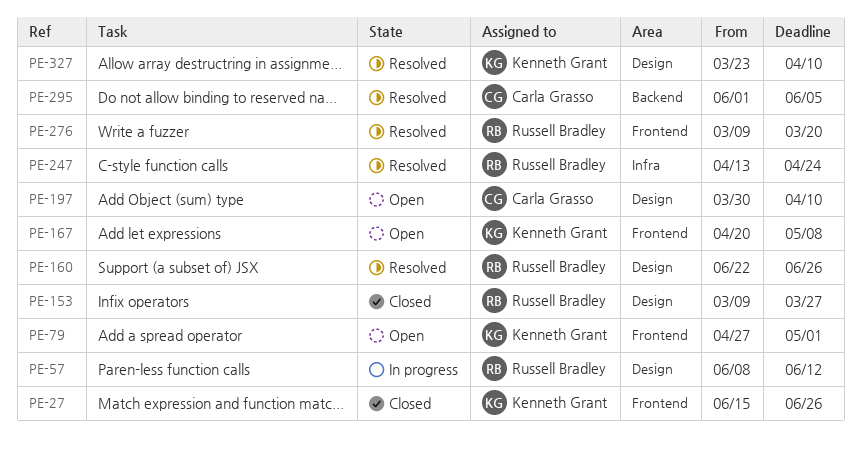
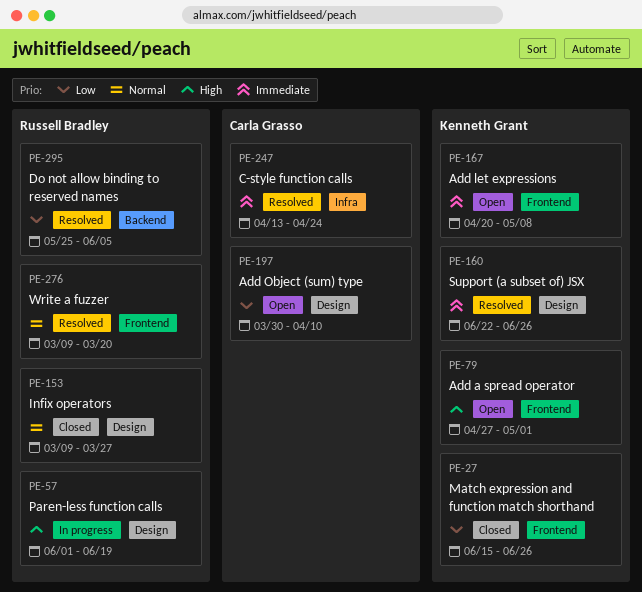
PE-57, start: Jun 8 -> Jun 1
PE-57, due: Jun 12 -> Jun 19
PE-160, owner: Russell Bradley -> Kenneth Grant
PE-247, owner: Russell Bradley -> Carla Grasso
PE-295, owner: Carla Grasso -> Russell Bradley
PE-295, start: Jun 1 -> May 25
PE-327: present -> none

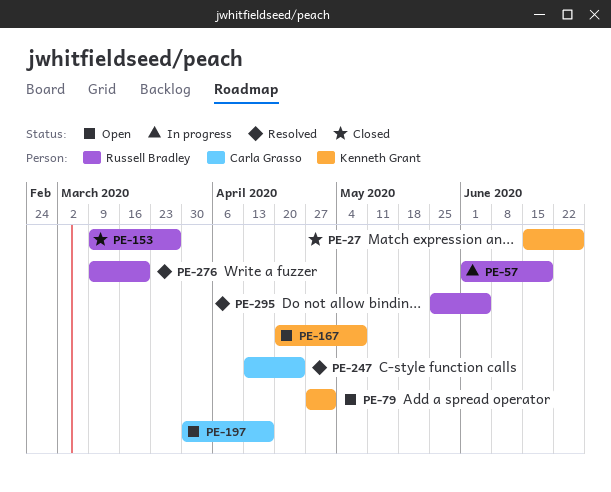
PE-160: present -> none
PE-197, due: Apr 10 -> Apr 17

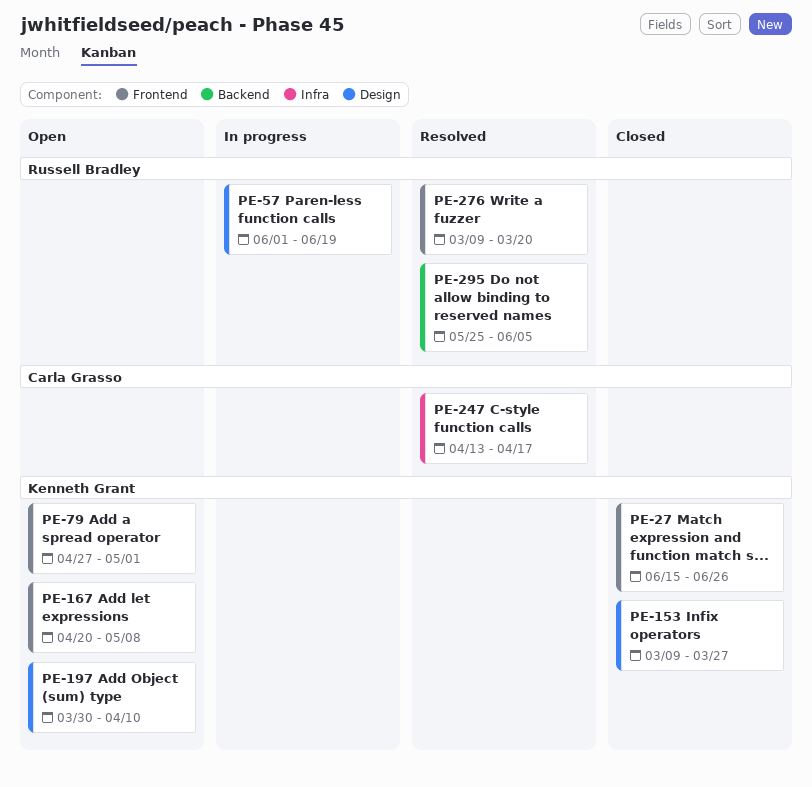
PE-153, owner: Russell Bradley -> Kenneth Grant
PE-197, owner: Carla Grasso -> Kenneth Grant
PE-197, due: Apr 17 -> Apr 10
PE-247, due: Apr 24 -> Apr 17

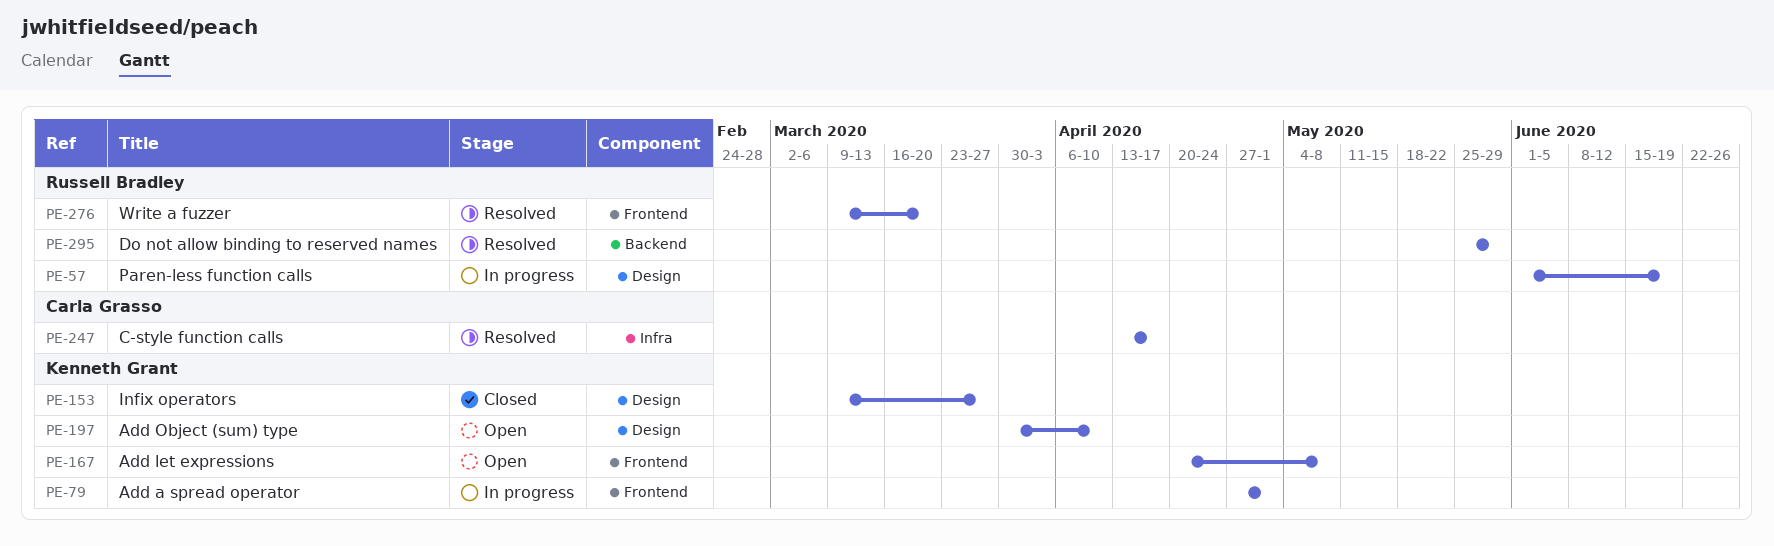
PE-27: present -> none
PE-79, status: Open -> In progress
PE-295, due: Jun 5 -> May 29

